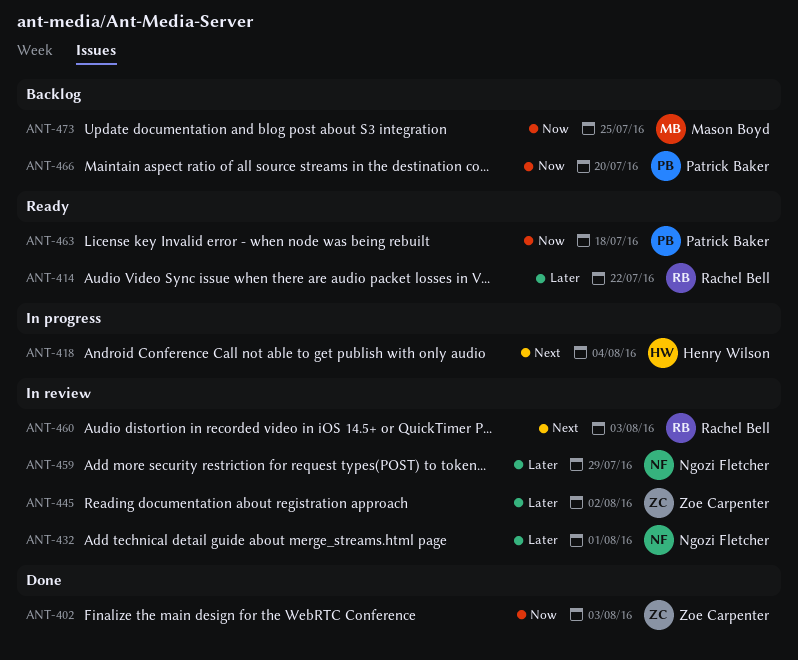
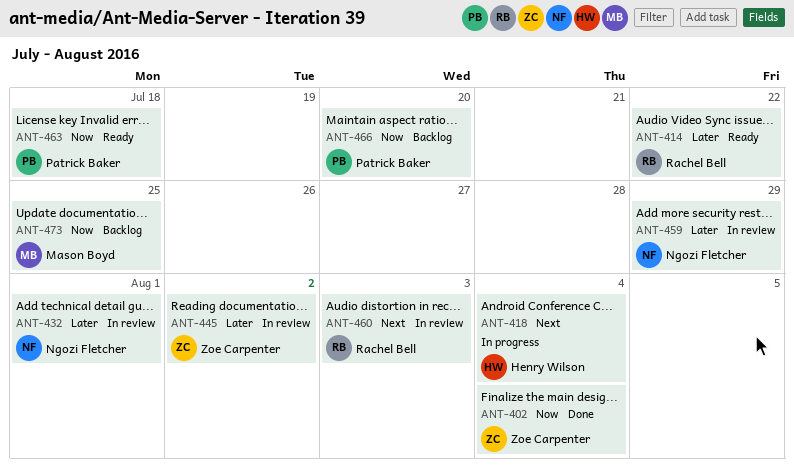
ANT-402, due: Aug 3 -> Aug 4

